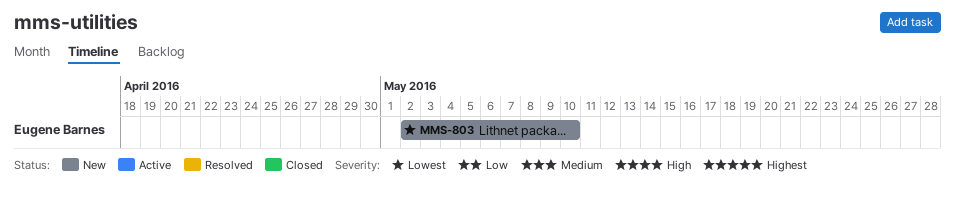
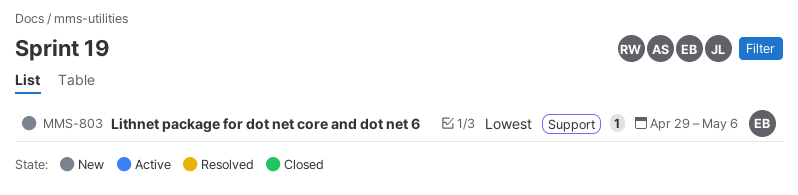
MMS-803, start: May 2 -> Apr 29
MMS-803, due: May 10 -> May 6

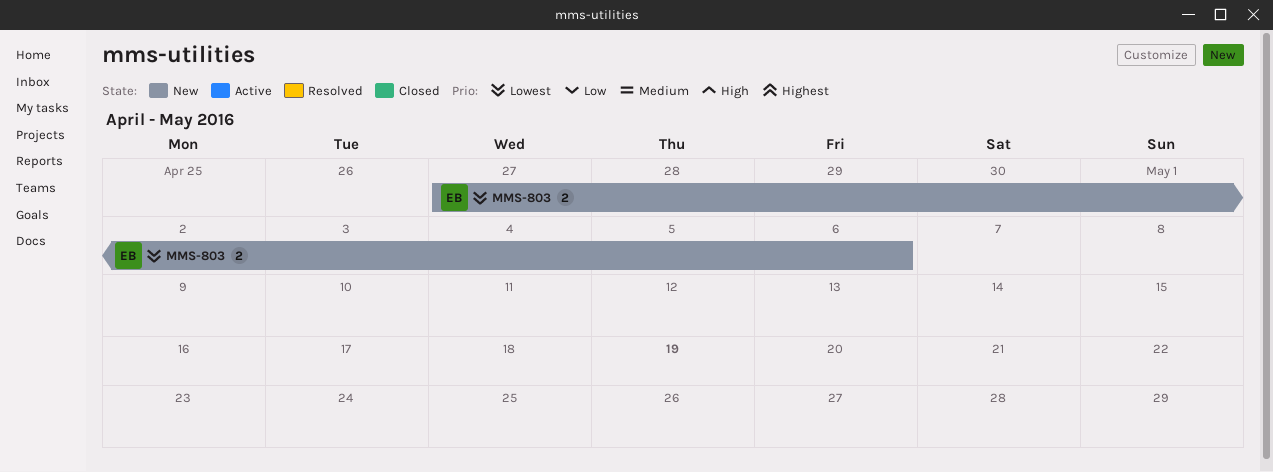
MMS-803, estimate: 1 -> 2
MMS-803, start: Apr 29 -> Apr 27

